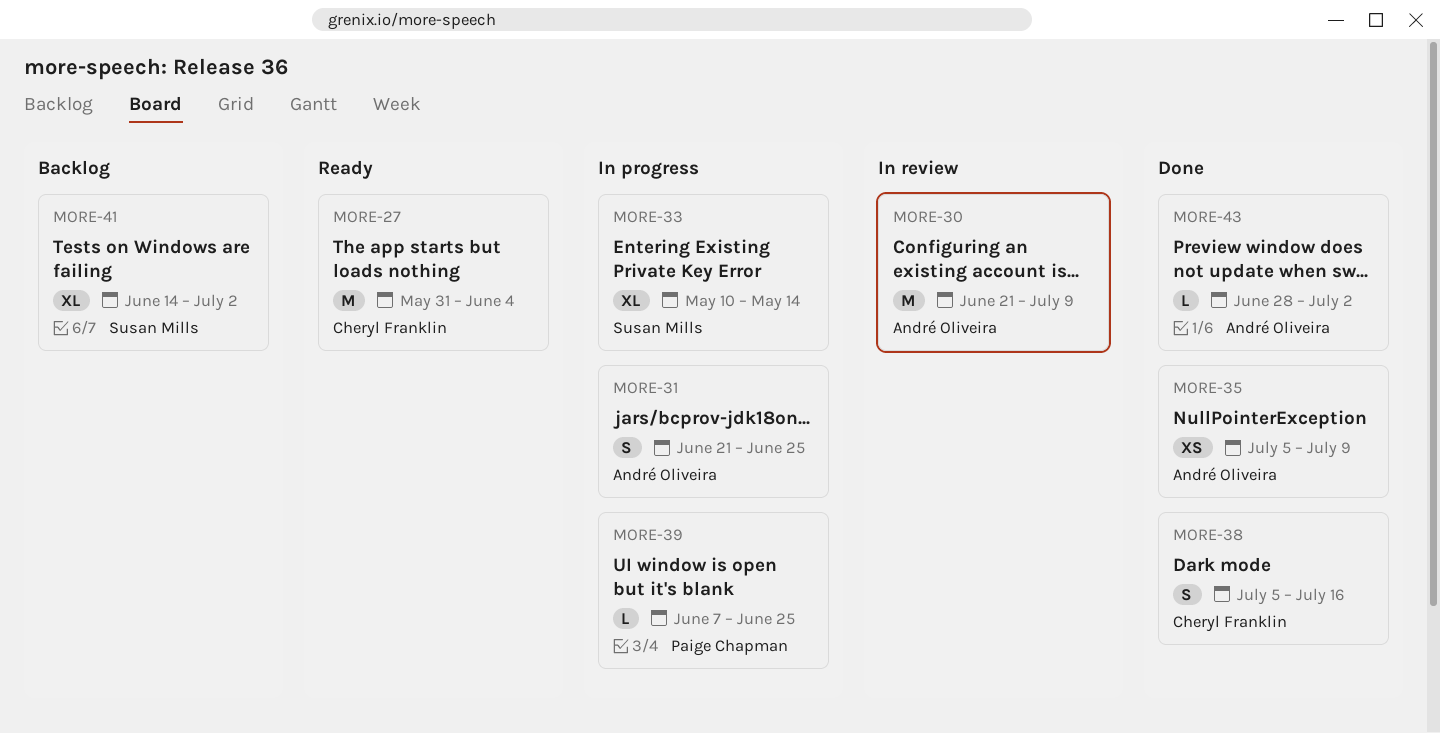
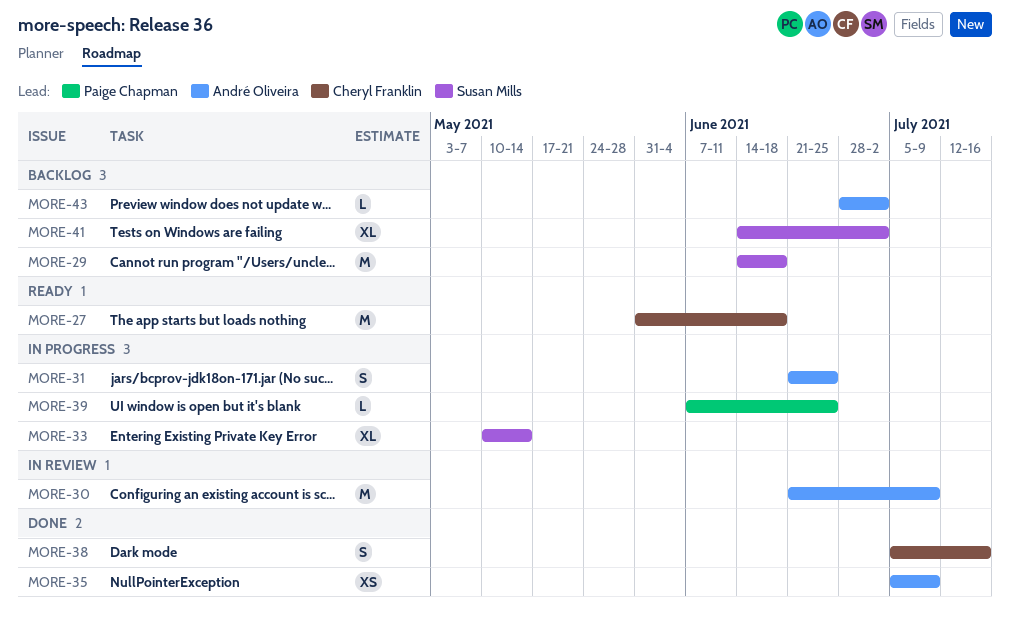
MORE-27, due: Jun 4 -> Jun 18
MORE-29: none -> present
MORE-43, status: Done -> Backlog

